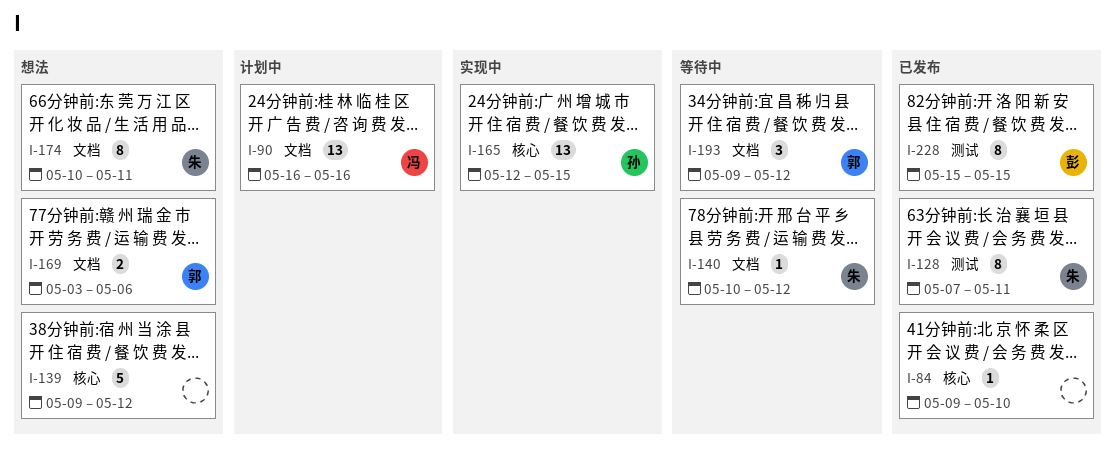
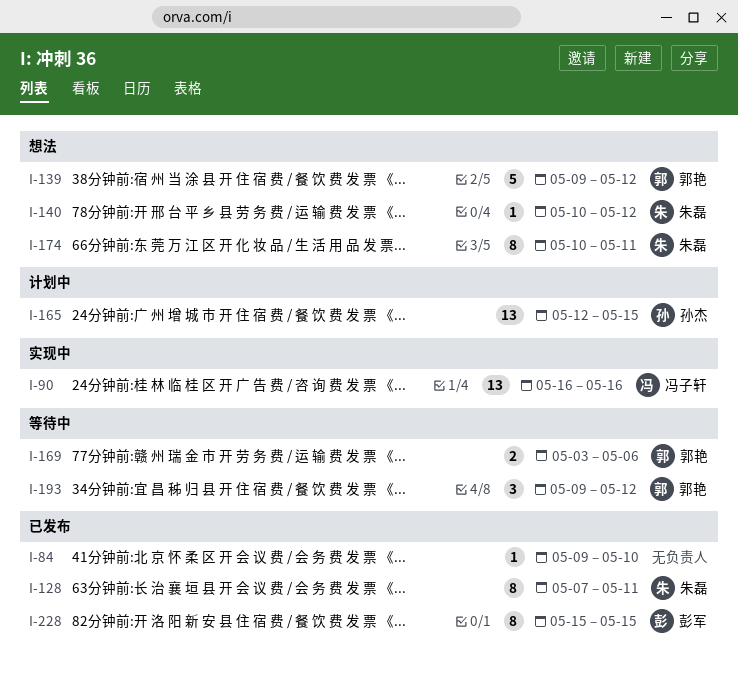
I-90, status: 计划中 -> 实现中
I-139, owner: none -> 郭艳
I-140, status: 等待中 -> 想法
I-165, status: 实现中 -> 计划中
I-169, status: 想法 -> 等待中

